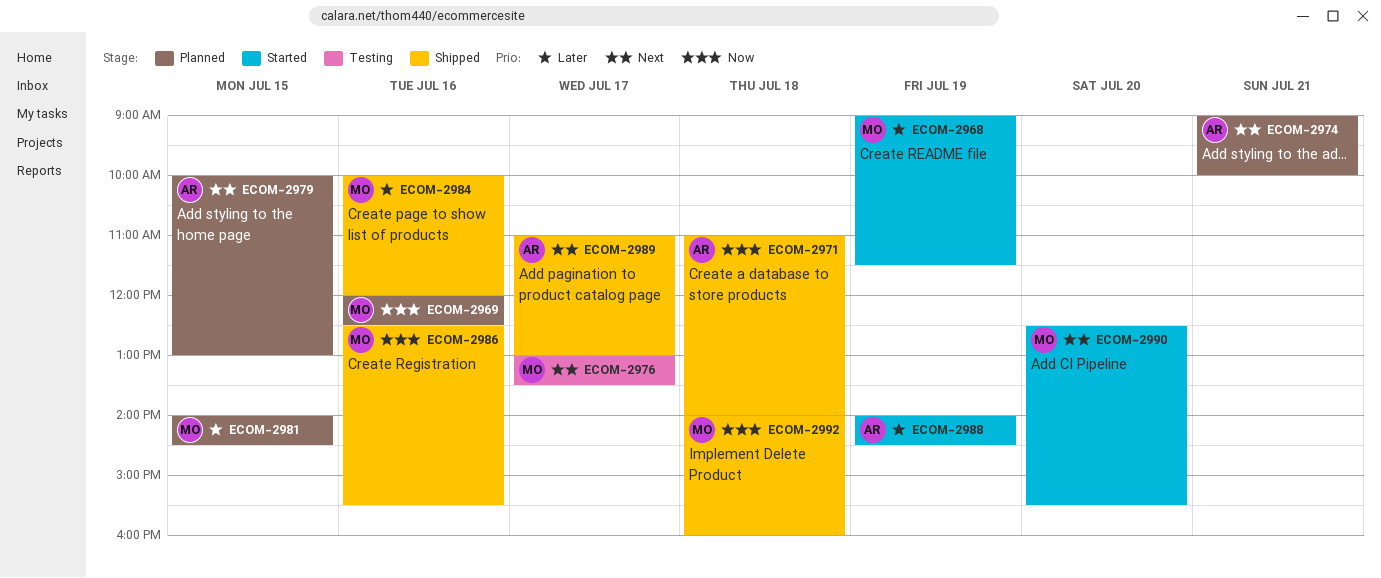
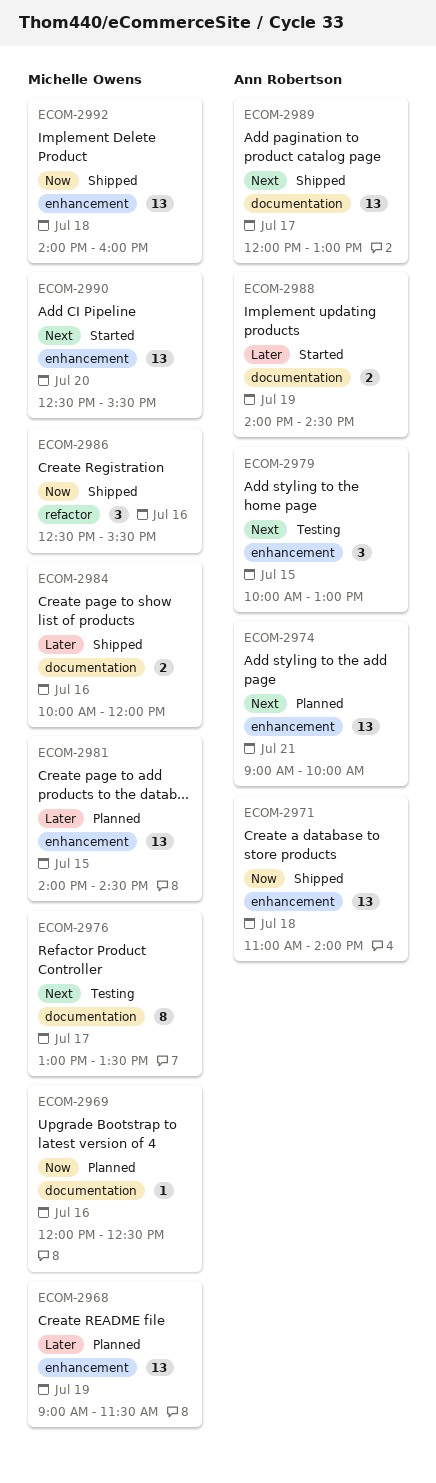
ECOM-2968, status: Started -> Planned
ECOM-2979, status: Planned -> Testing
ECOM-2989, begins: 11:00 -> 12:00

